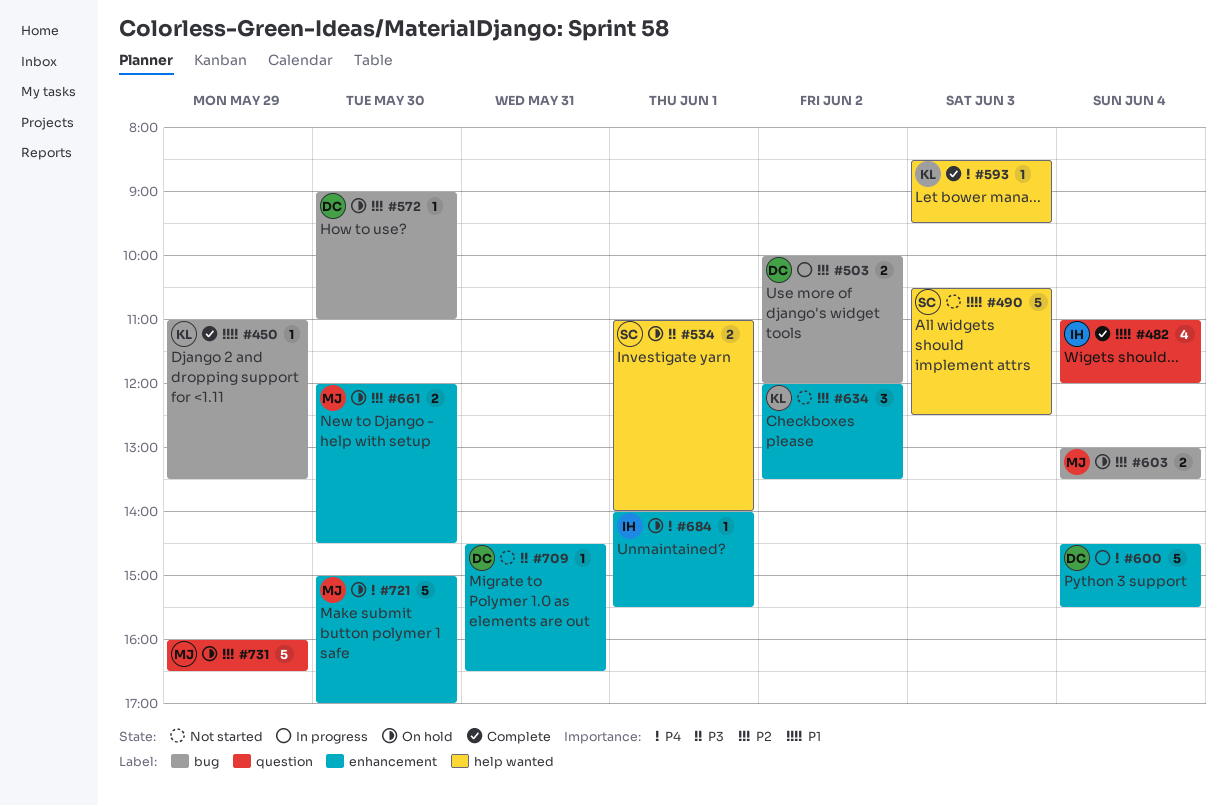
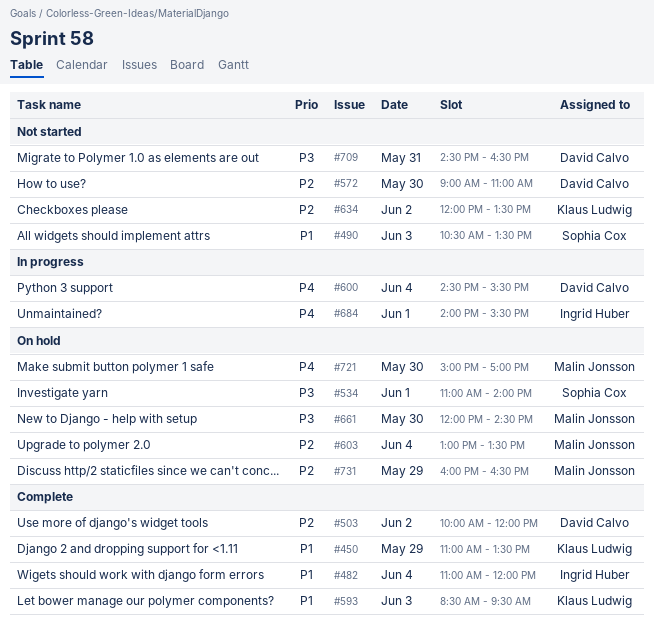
#490, ends: 12:30 -> 13:30
#503, status: In progress -> Complete
#572, status: On hold -> Not started
#593, priority: P4 -> P1
#661, priority: P2 -> P3
#684, status: On hold -> In progress

